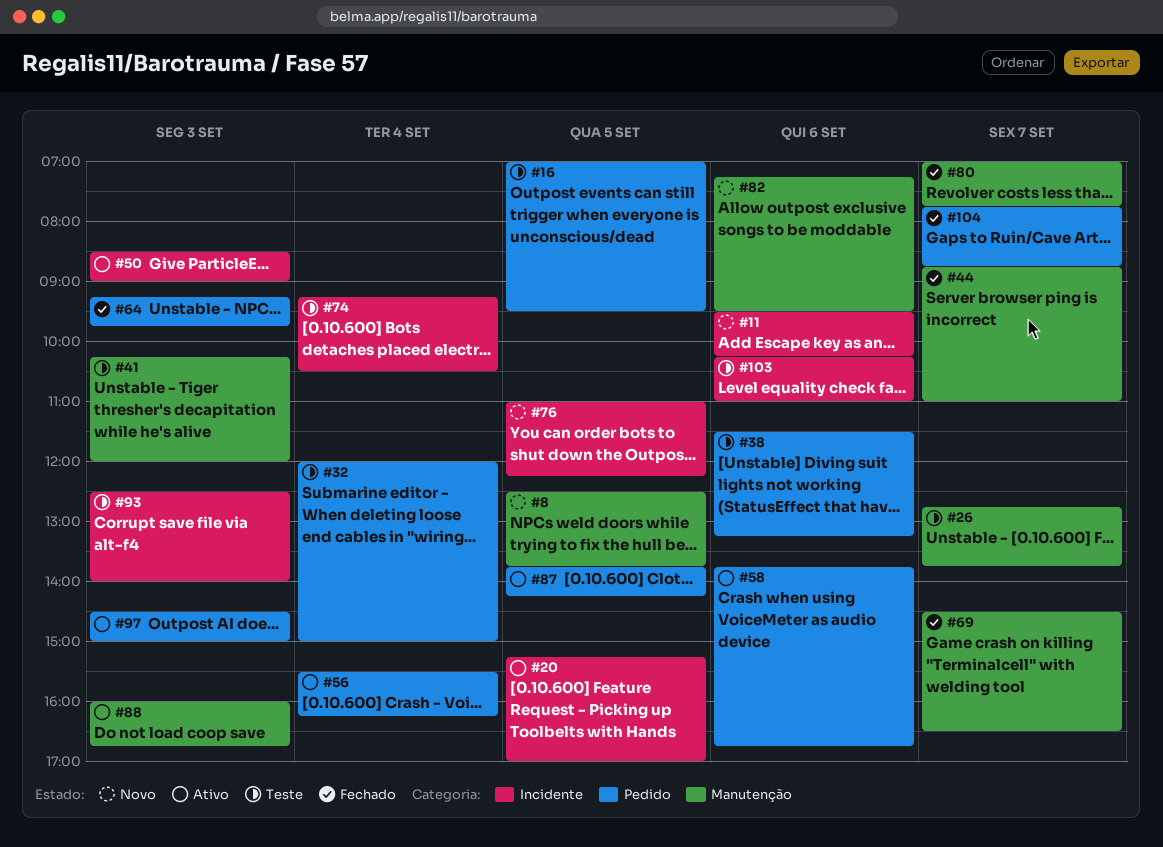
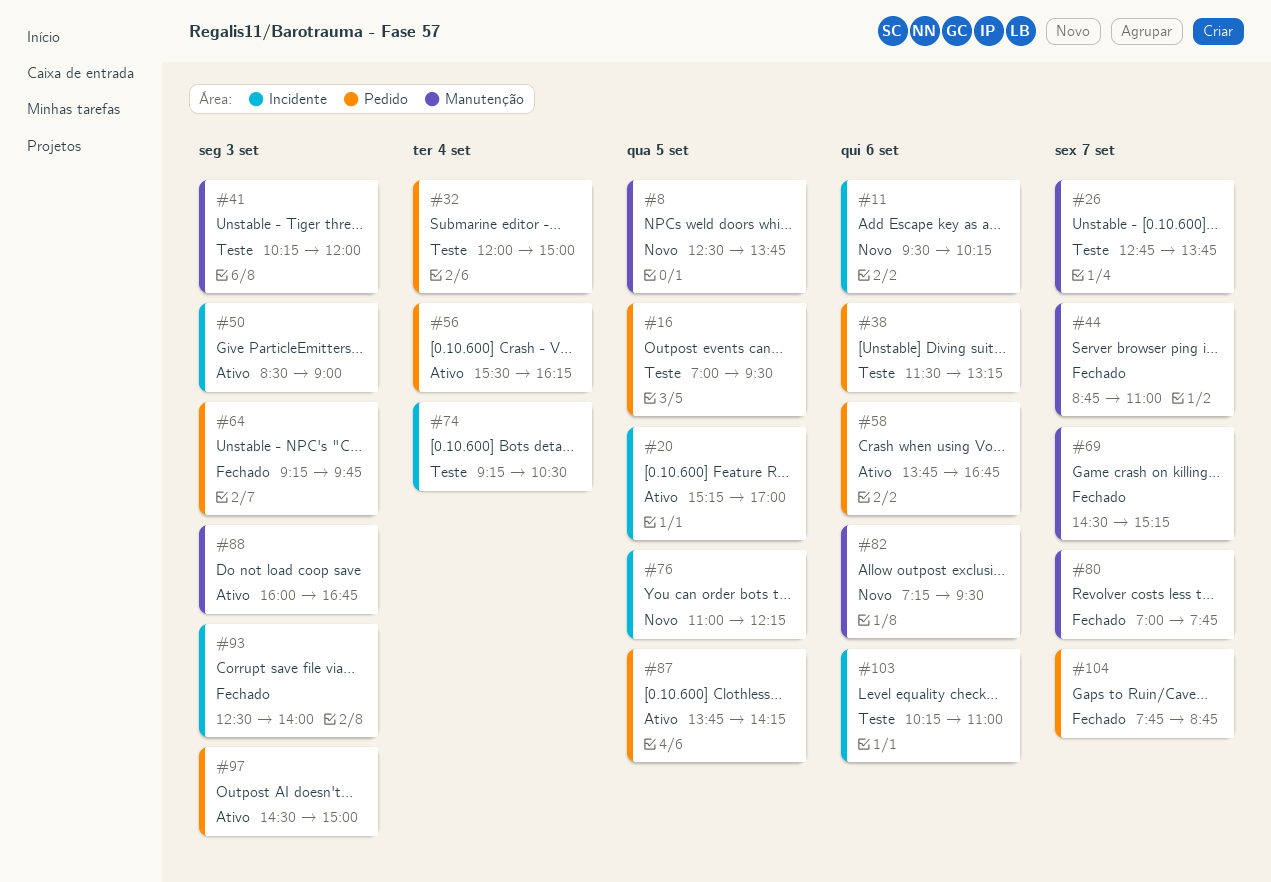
#69, ends: 16:30 -> 15:15
#93, status: Teste -> Fechado

